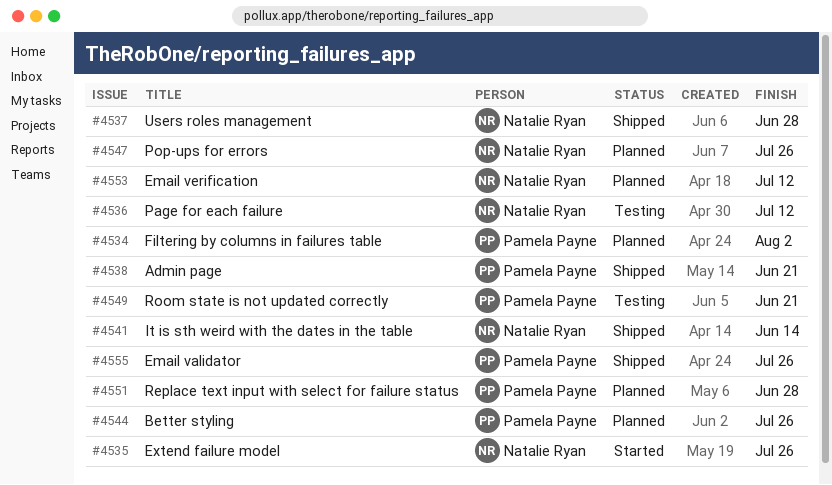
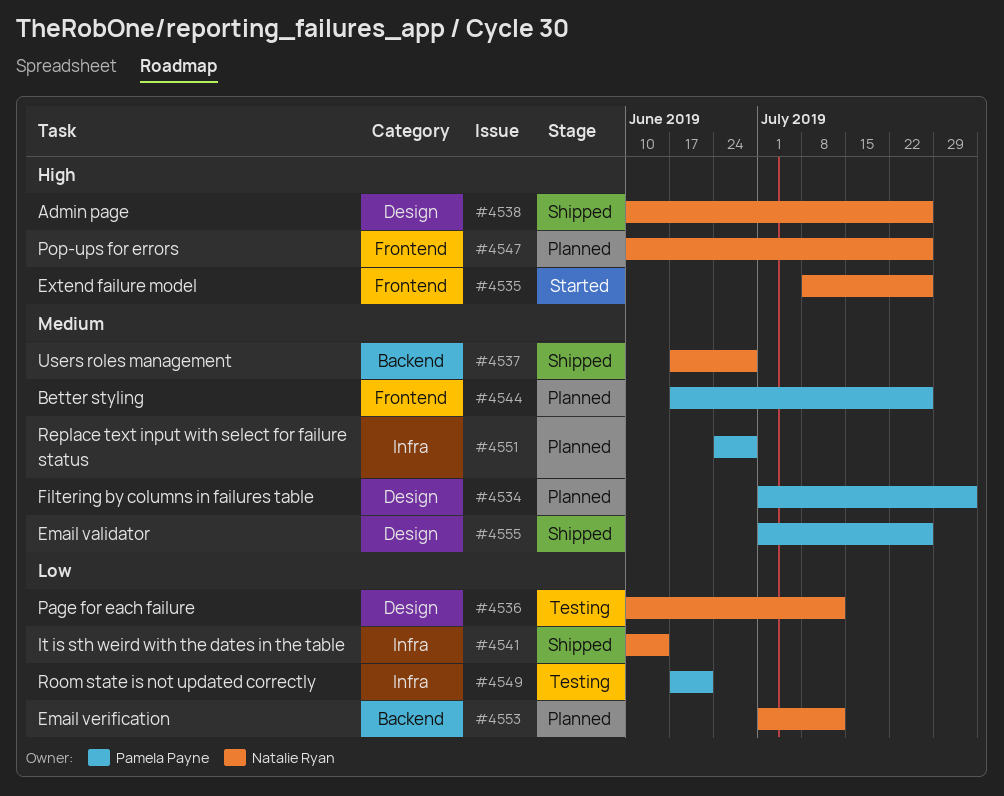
#4538, owner: Pamela Payne -> Natalie Ryan
#4538, due: Jun 21 -> Jul 26

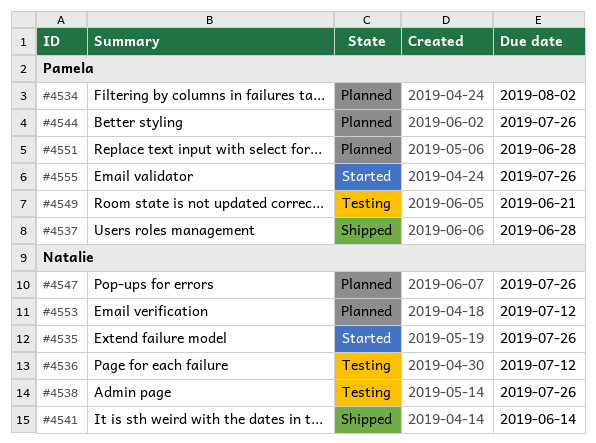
#4537, owner: Natalie Ryan -> Pamela Payne
#4538, status: Shipped -> Testing
#4555, status: Shipped -> Started

